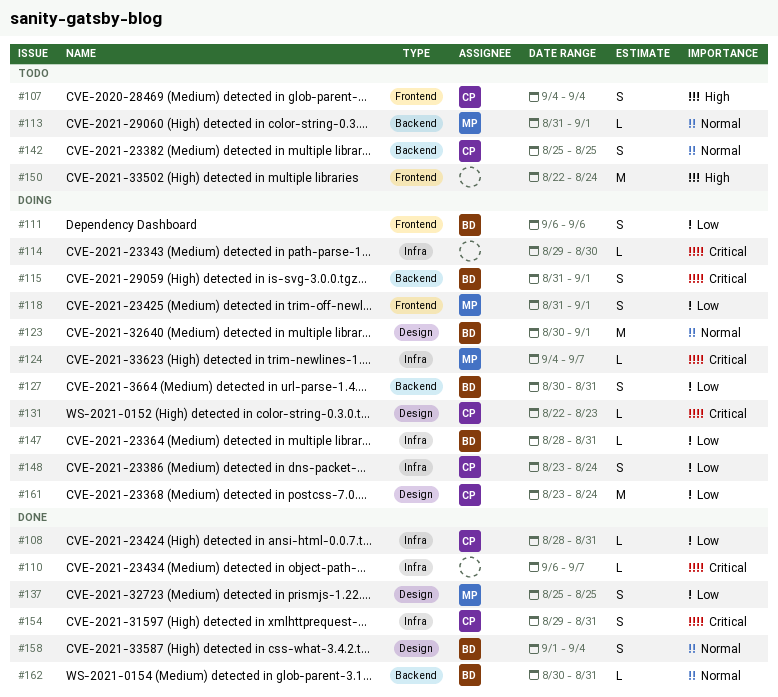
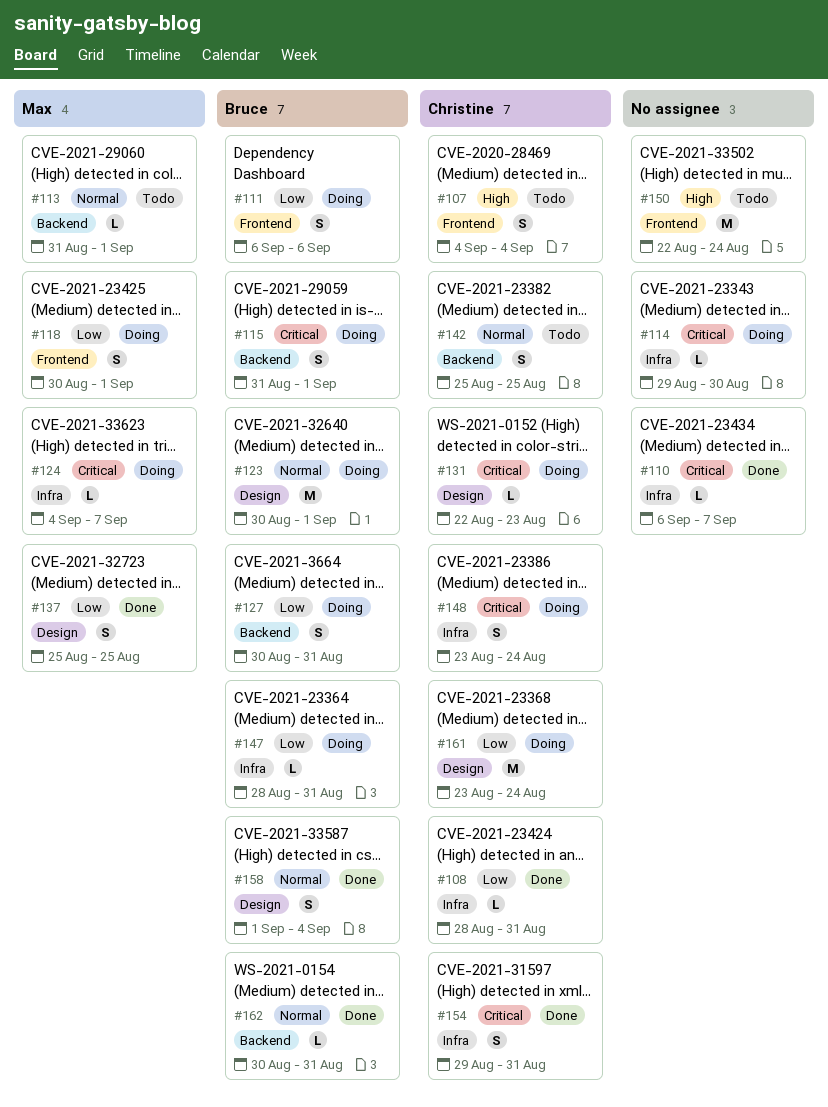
#118, start: Aug 31 -> Aug 30
#148, priority: Low -> Critical

